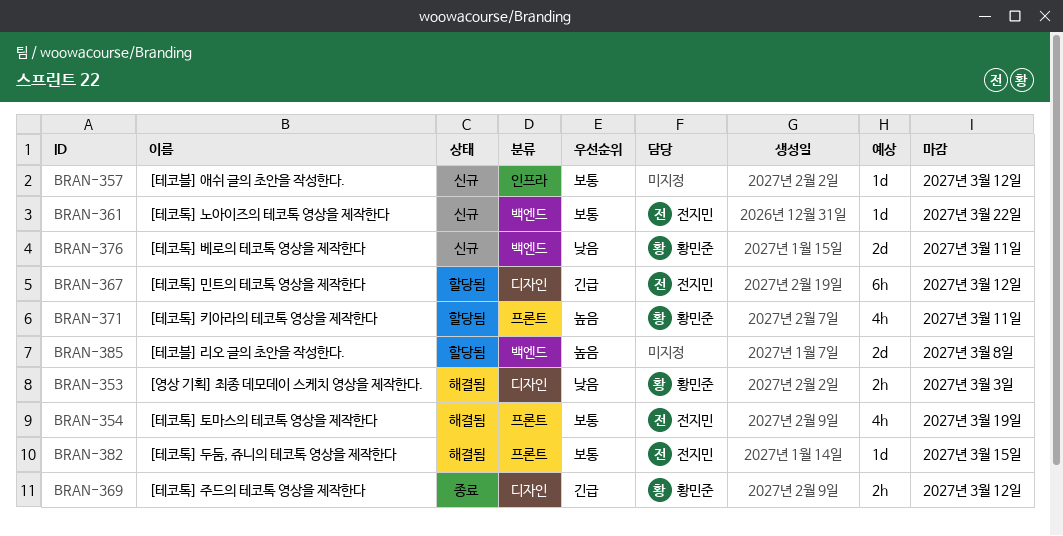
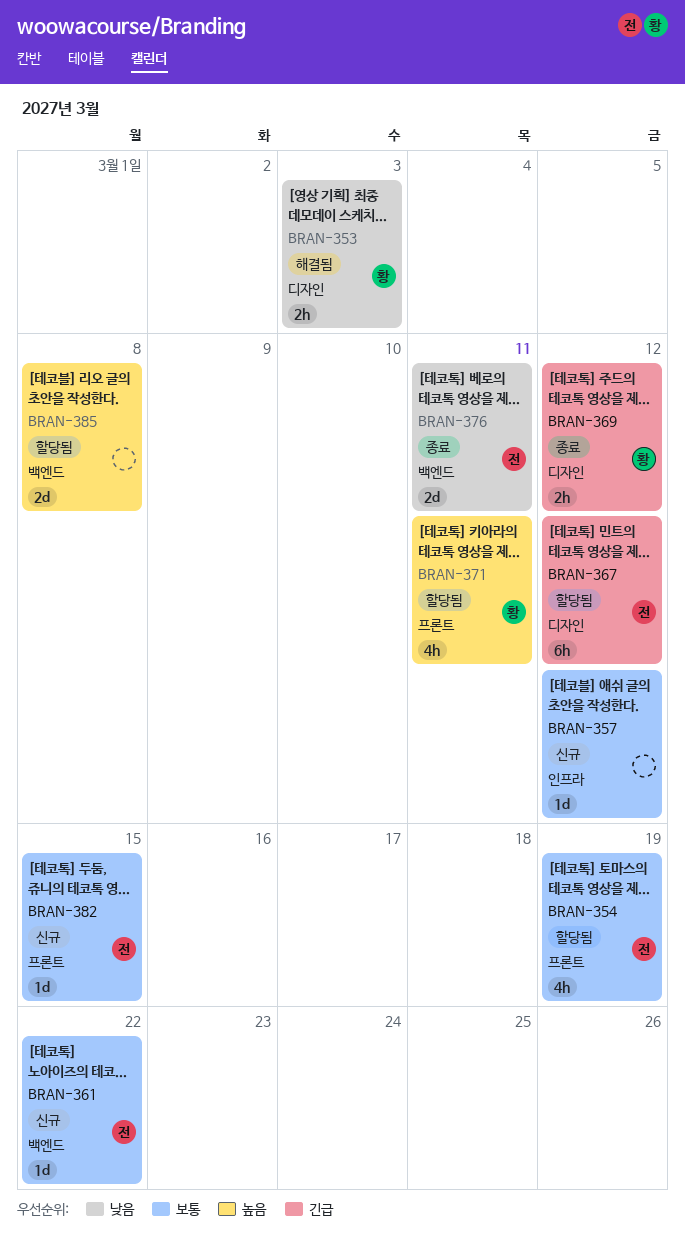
BRAN-354, status: 해결됨 -> 할당됨
BRAN-376, status: 신규 -> 종료
BRAN-376, owner: 황민준 -> 전지민
BRAN-382, status: 해결됨 -> 신규

